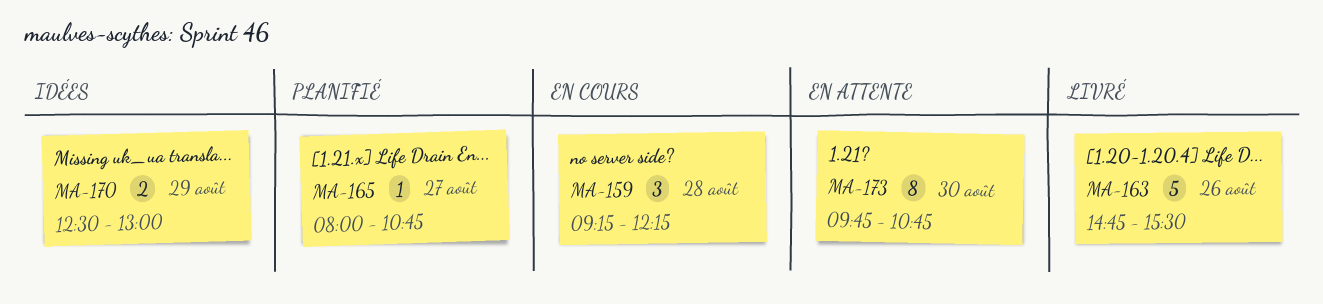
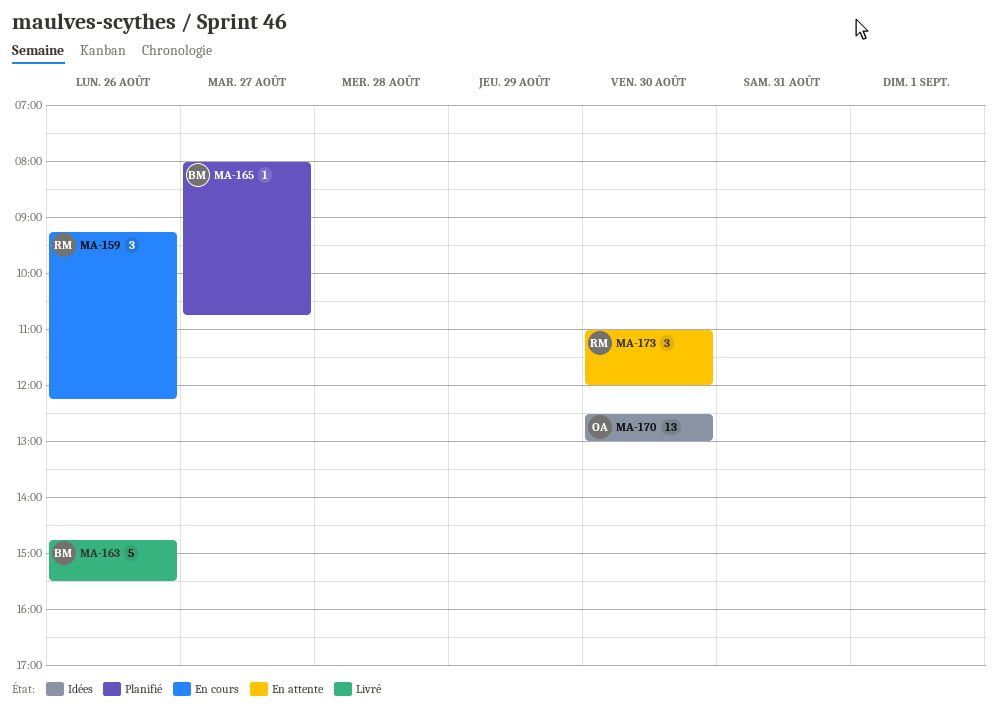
MA-159, day: Aug 28 -> Aug 26
MA-170, estimate: 2 -> 13
MA-170, day: Aug 29 -> Aug 30
MA-173, estimate: 8 -> 3
MA-173, begins: 09:45 -> 11:00
MA-173, ends: 10:45 -> 12:00

